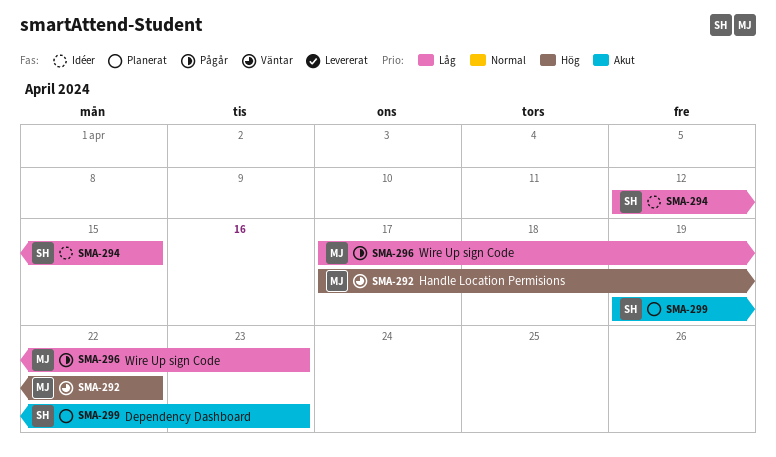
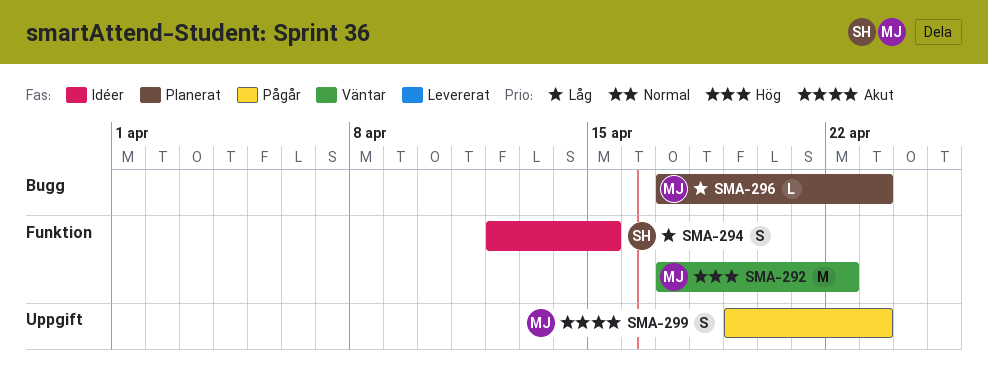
SMA-296, status: Pågår -> Planerat
SMA-299, status: Planerat -> Pågår
SMA-299, owner: SH -> MJ

